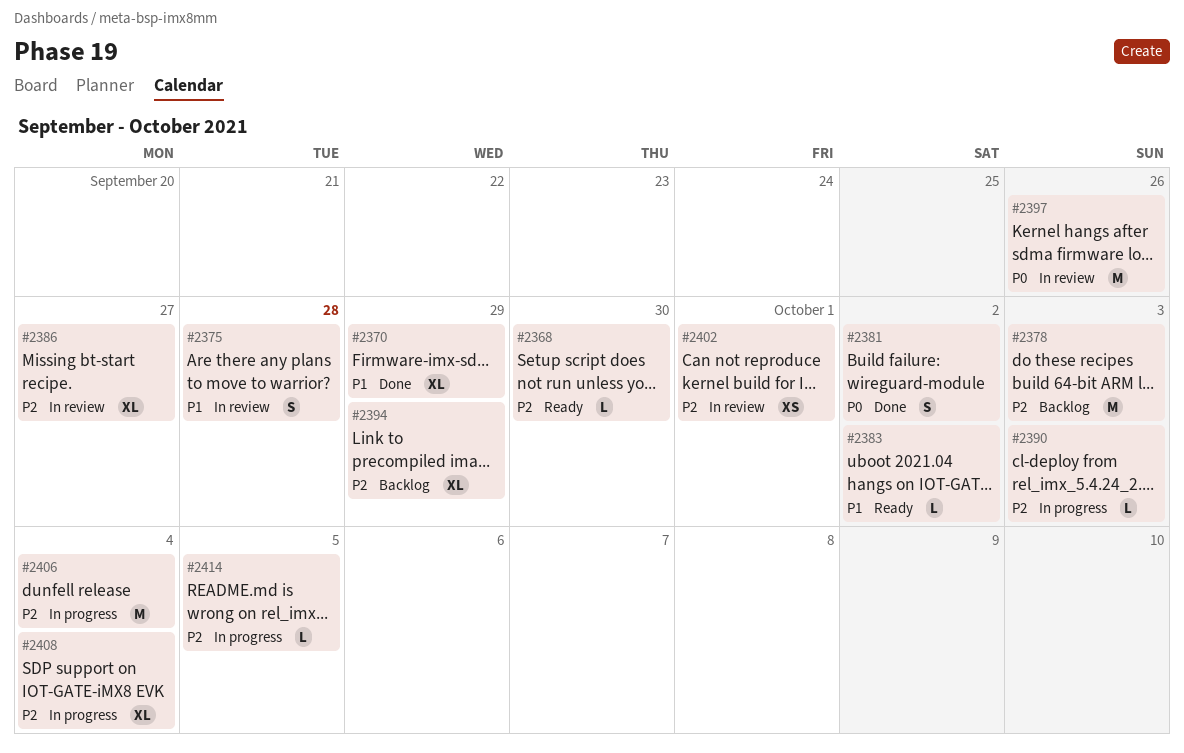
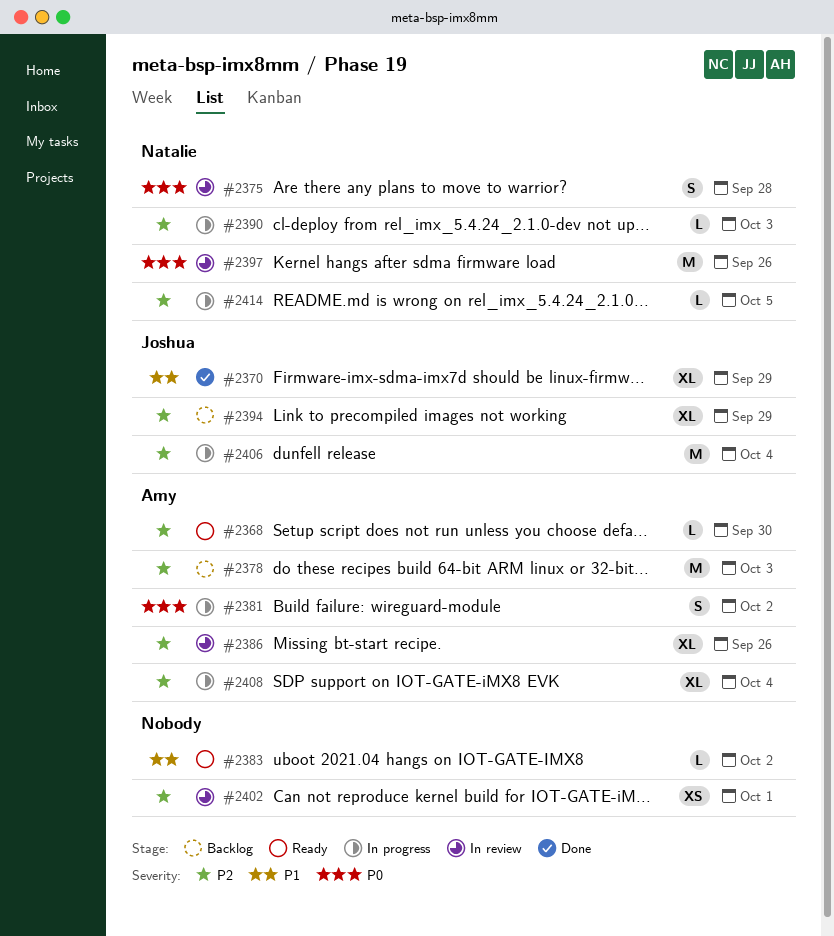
#2375, priority: P1 -> P0
#2381, status: Done -> In progress
#2386, due: Sep 27 -> Sep 26

